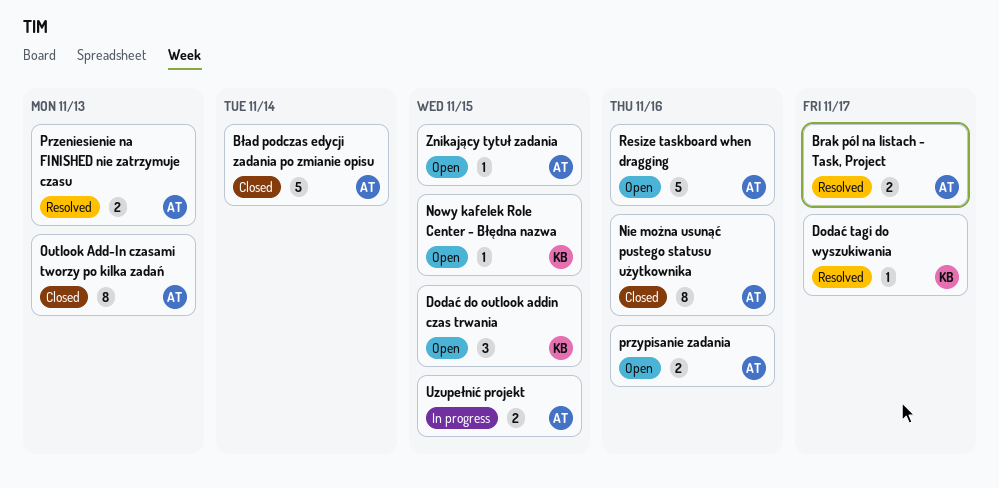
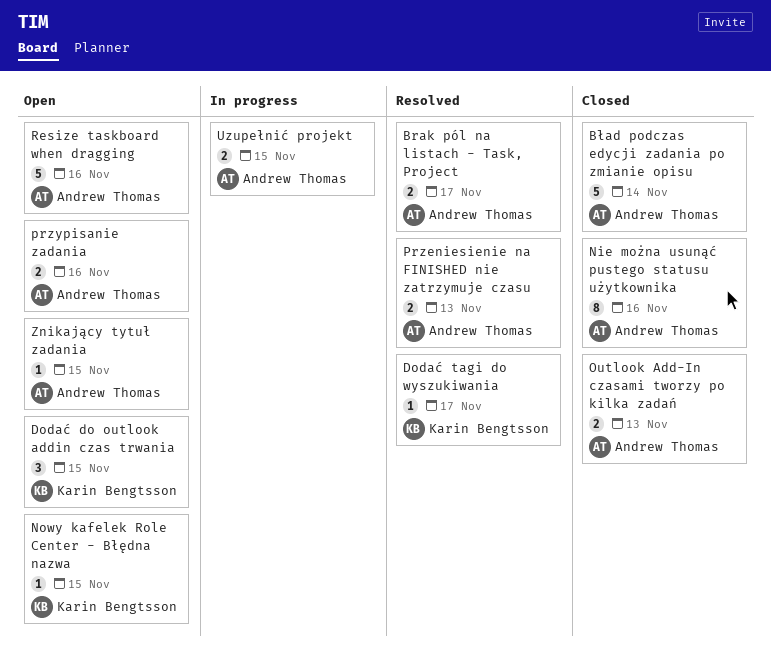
Outlook Add-In czasami tworzy po kilka zadań, estimate: 8 -> 2

